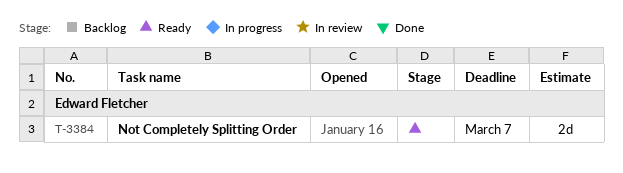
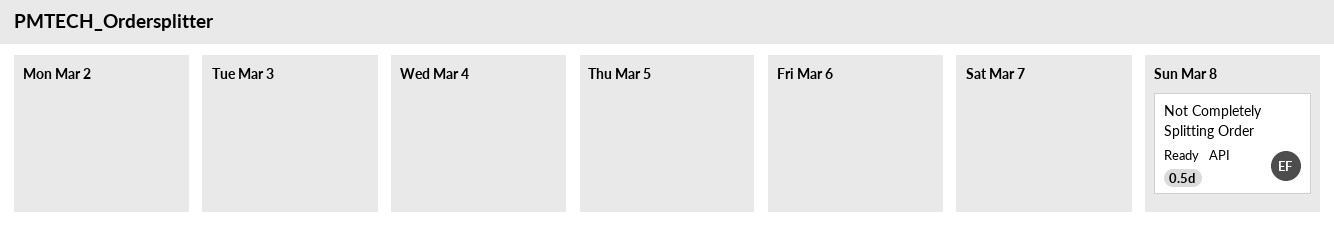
Not Completely Splitting Order, estimate: 2d -> 0.5d
Not Completely Splitting Order, due: Mar 7 -> Mar 8

